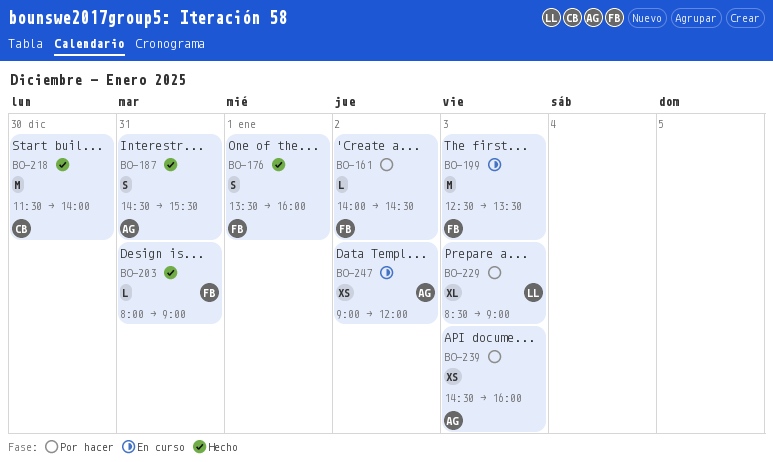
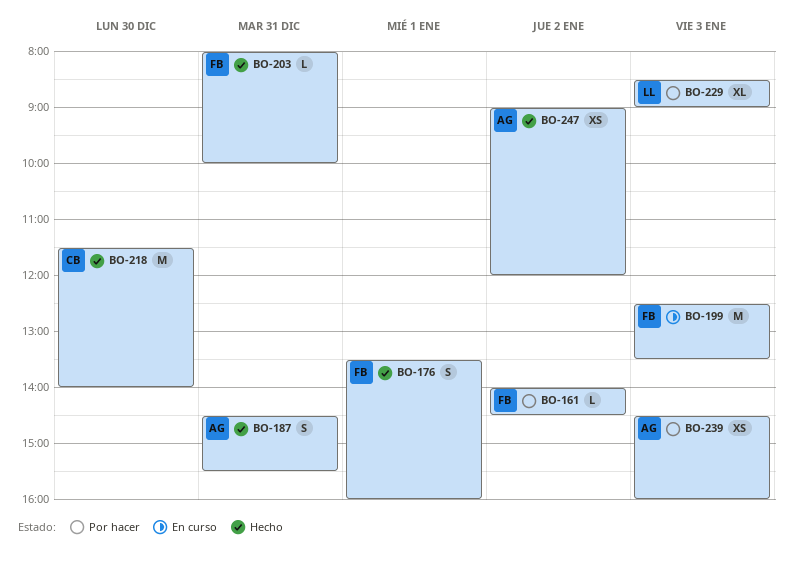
BO-203, ends: 09:00 -> 10:00
BO-247, status: En curso -> Hecho

